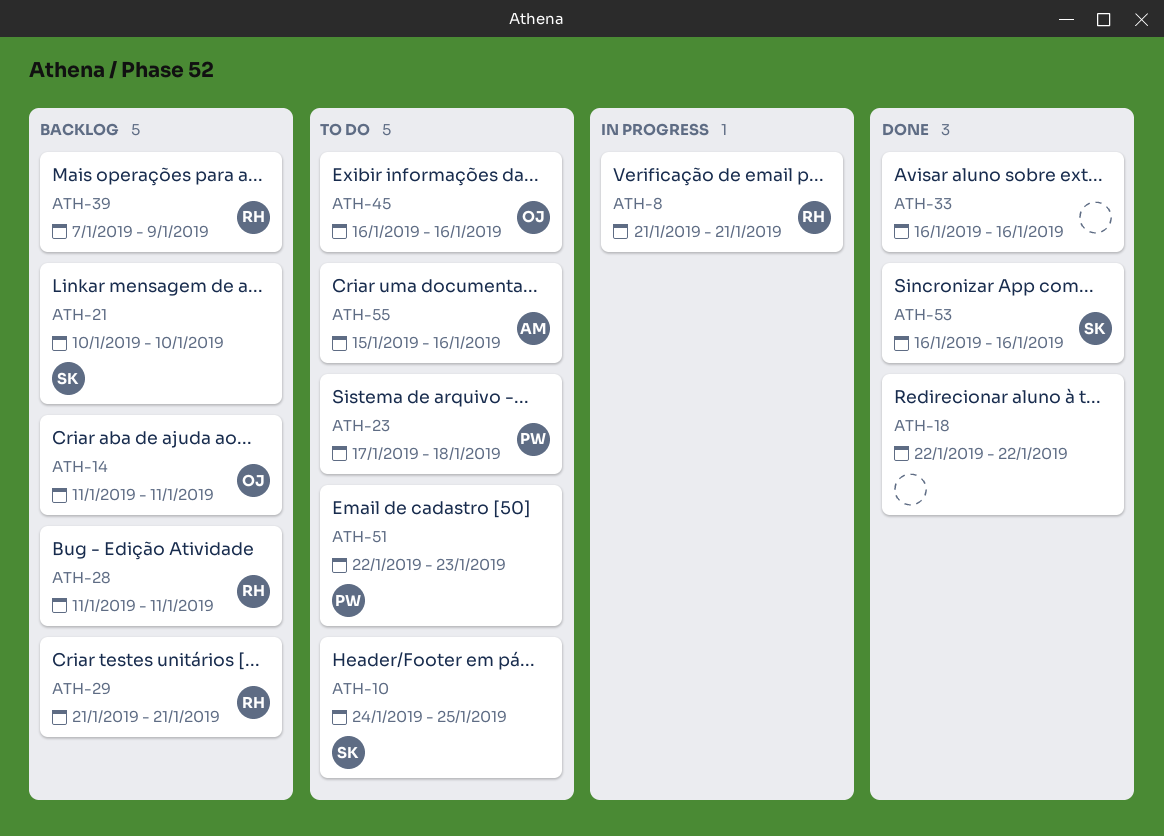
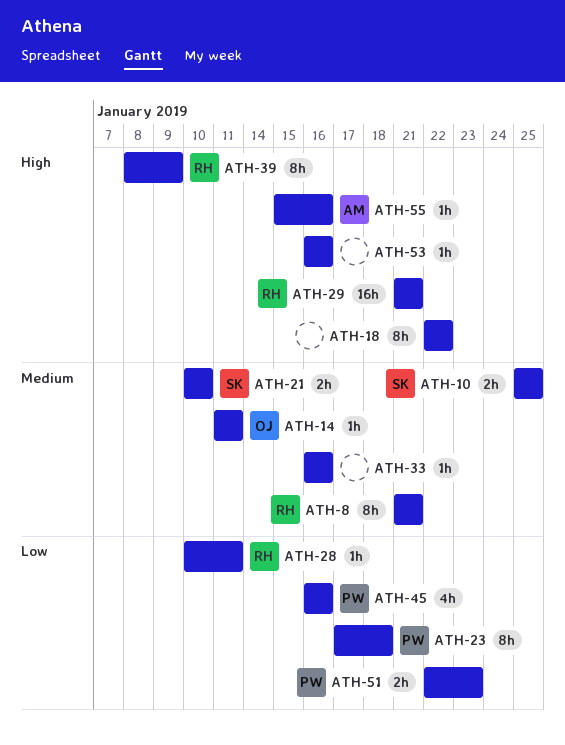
ATH-10, start: Jan 24 -> Jan 25
ATH-28, start: Jan 11 -> Jan 10
ATH-39, start: Jan 7 -> Jan 8
ATH-45, owner: OJ -> PW
ATH-53, owner: SK -> none

